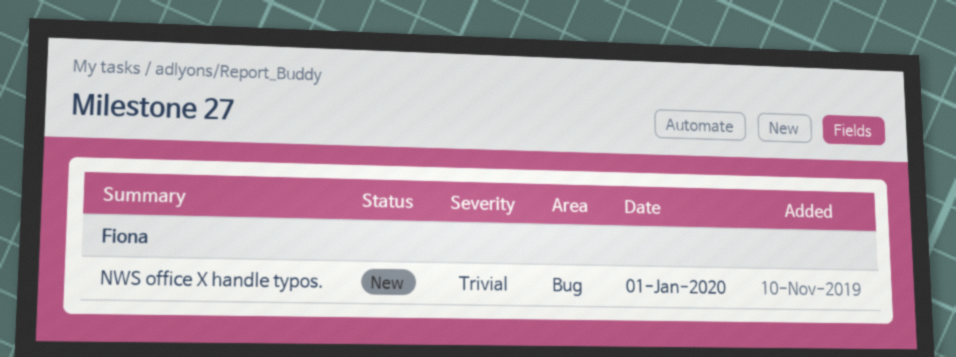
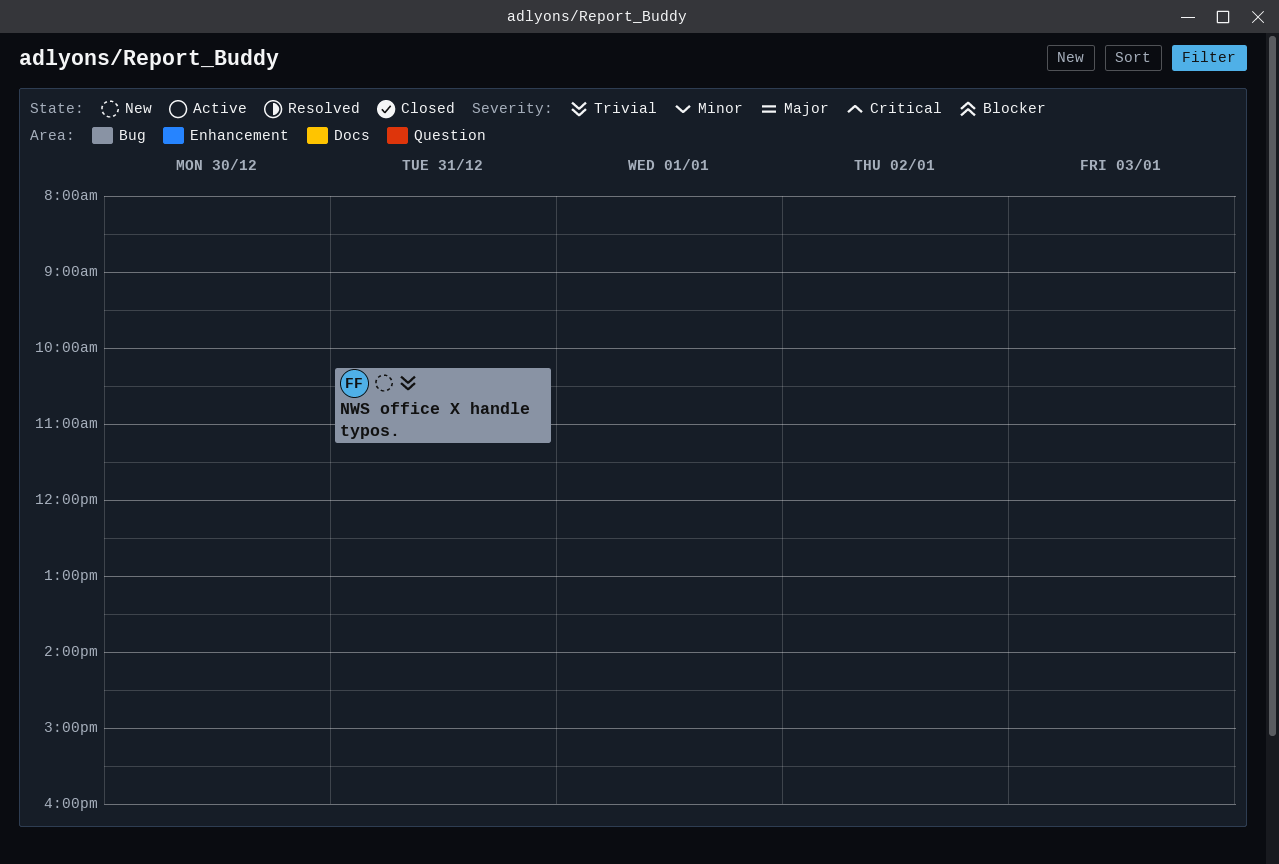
NWS office X handle typos., day: Jan 1 -> Dec 31

